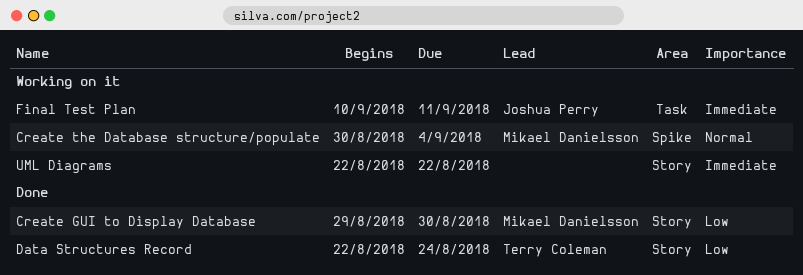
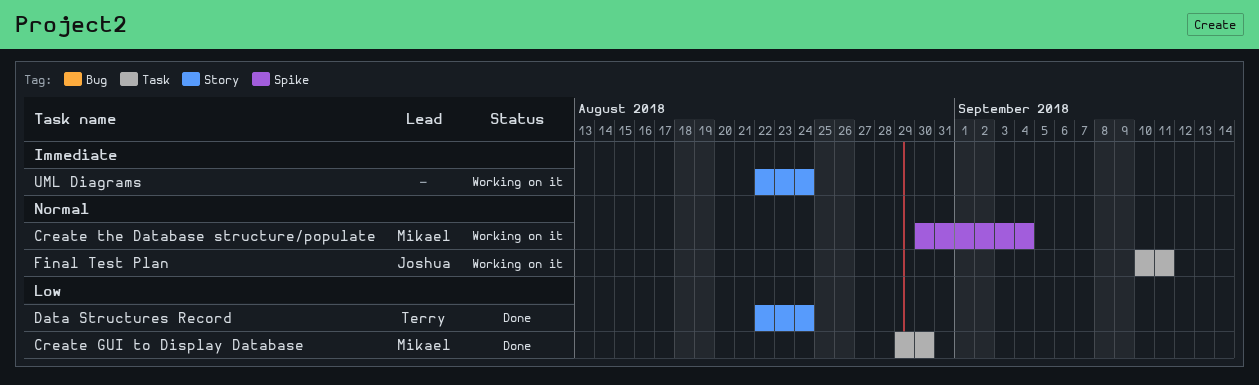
Create GUI to Display Database, label: Story -> Task
Final Test Plan, priority: Immediate -> Normal
UML Diagrams, due: Aug 22 -> Aug 24

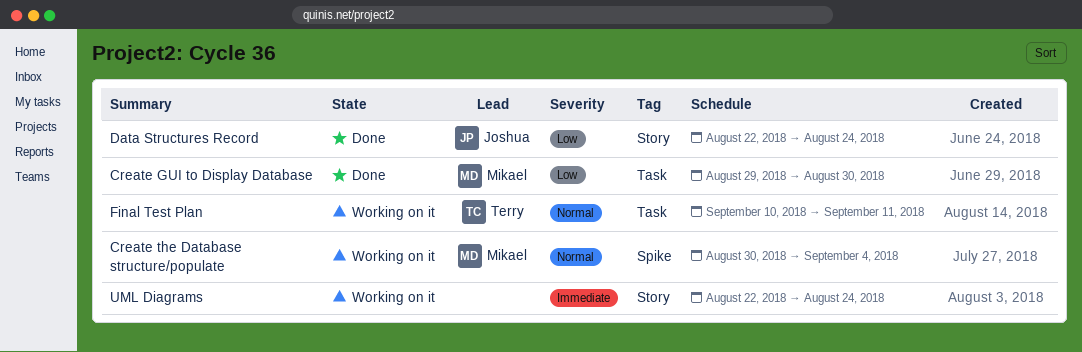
Data Structures Record, owner: Terry -> Joshua
Final Test Plan, owner: Joshua -> Terry

